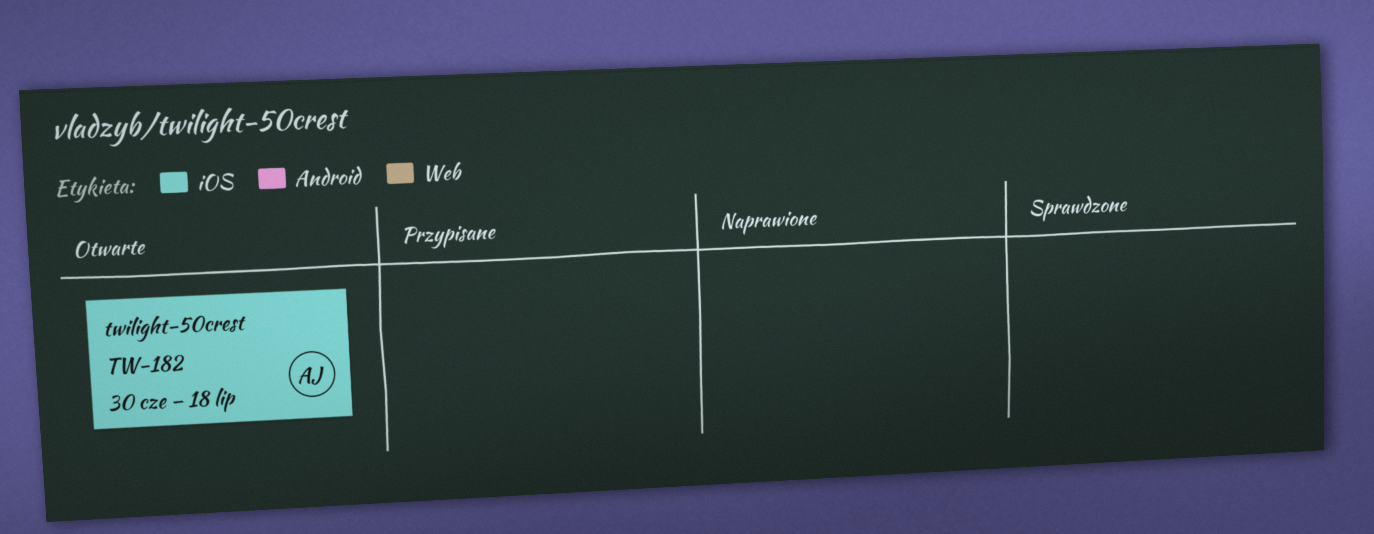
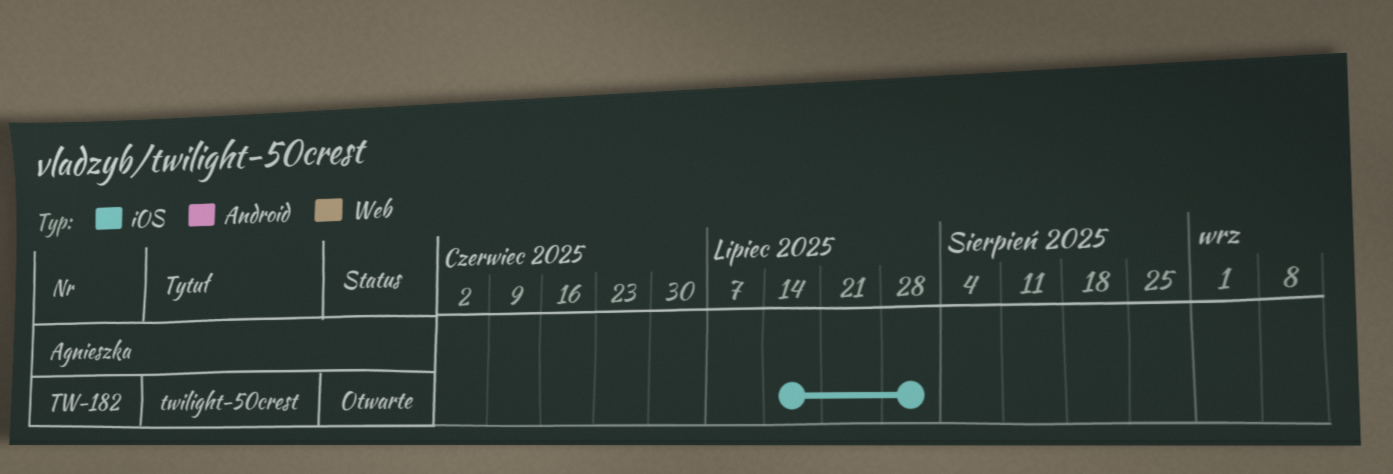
TW-182, start: Jun 30 -> Jul 14
TW-182, due: Jul 18 -> Aug 1

